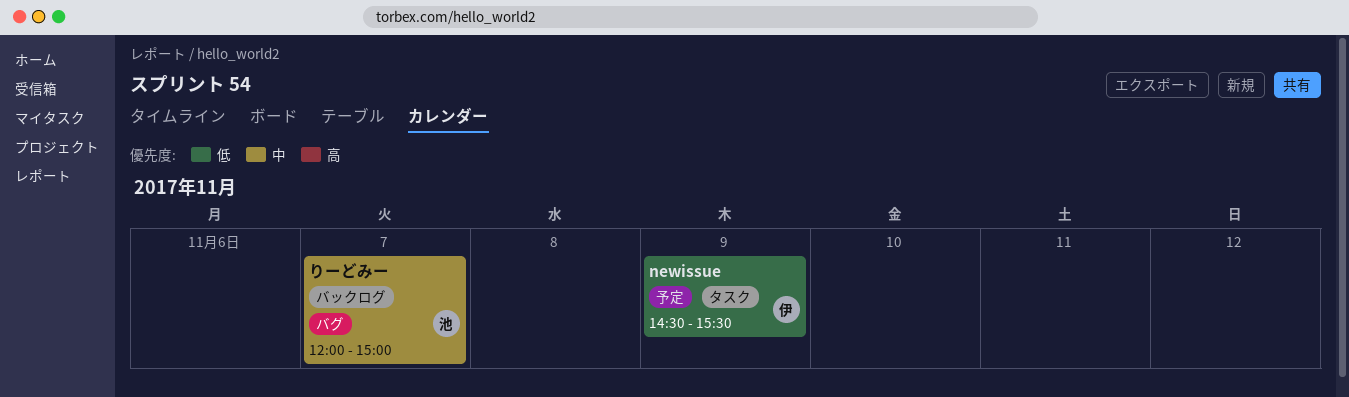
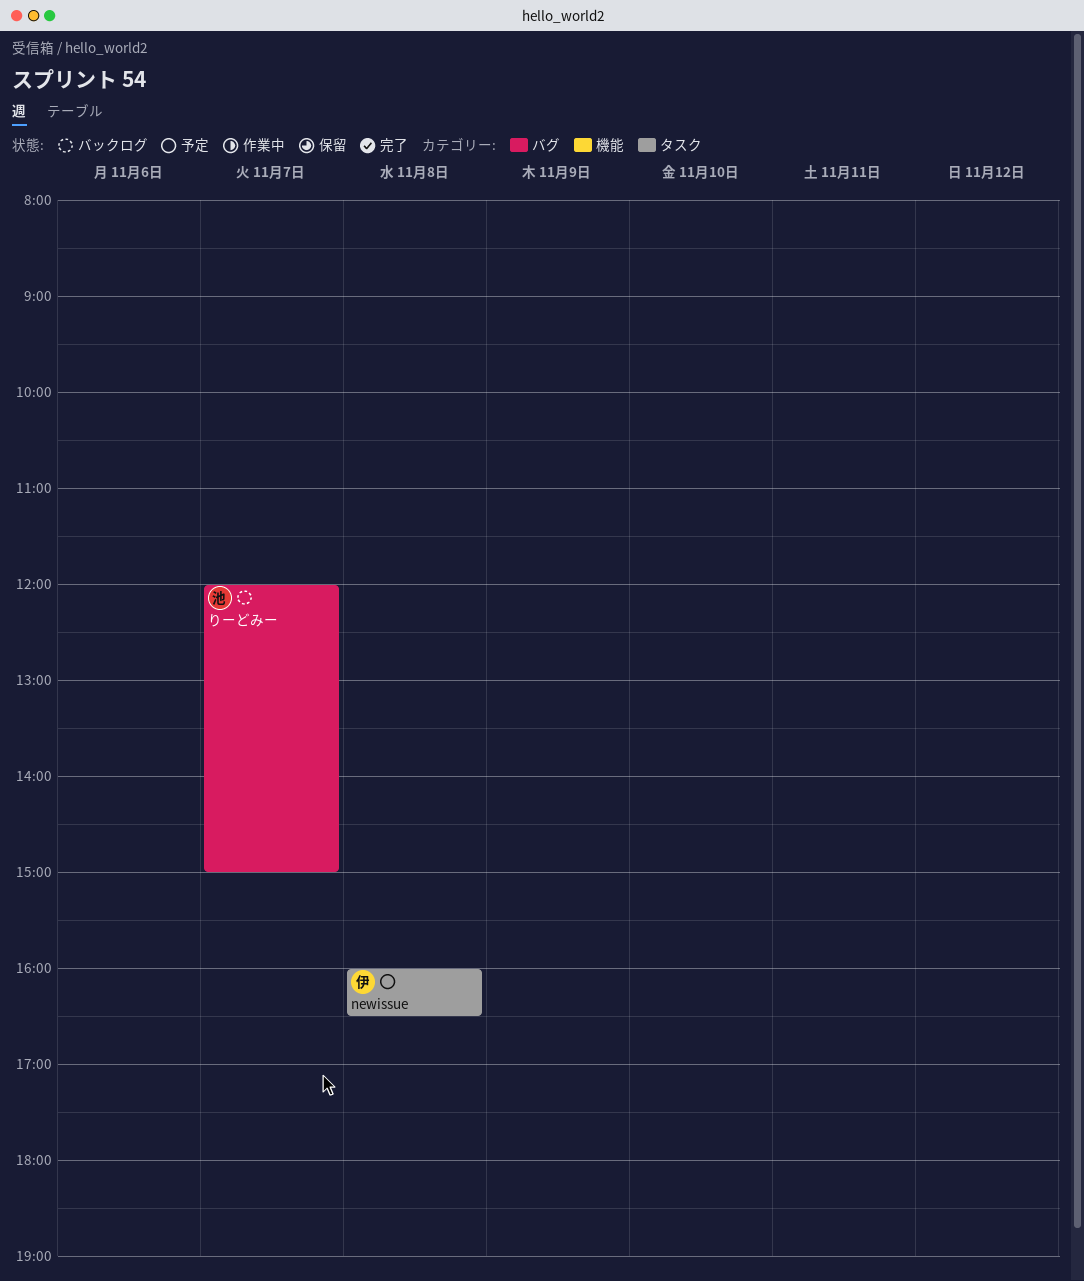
newissue, day: Nov 9 -> Nov 8
newissue, begins: 14:30 -> 16:00
newissue, ends: 15:30 -> 16:30

